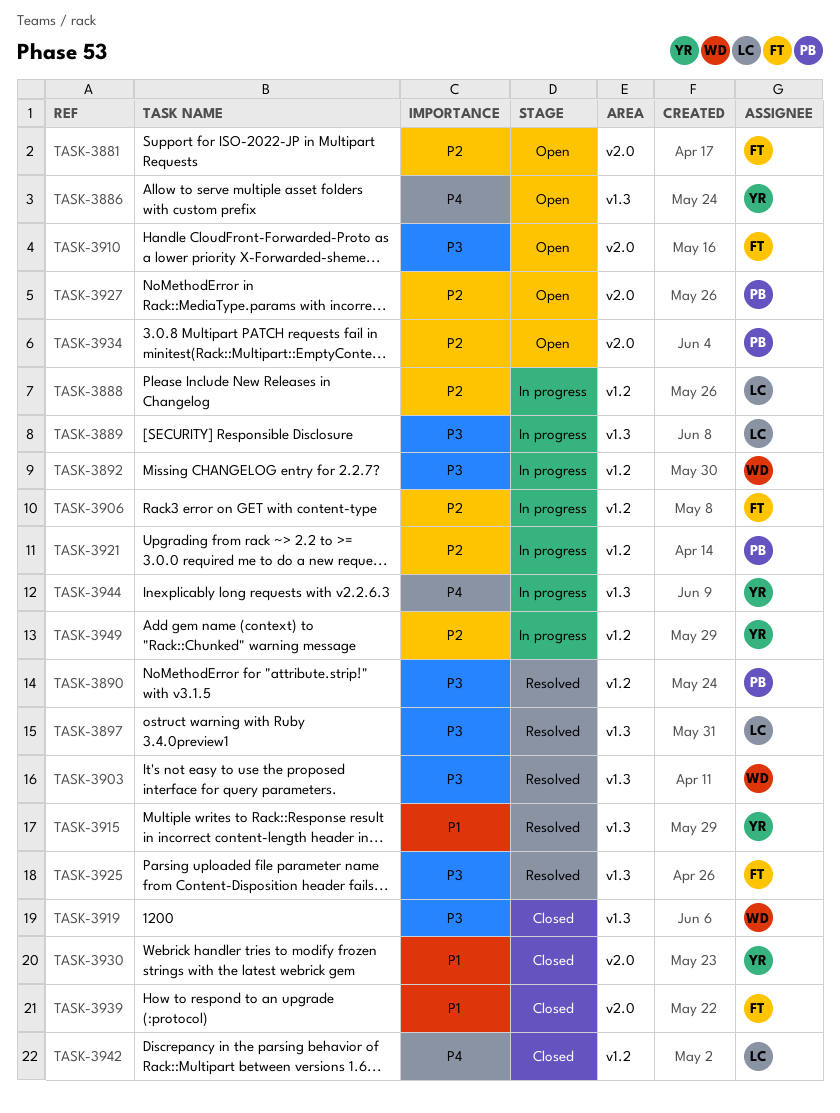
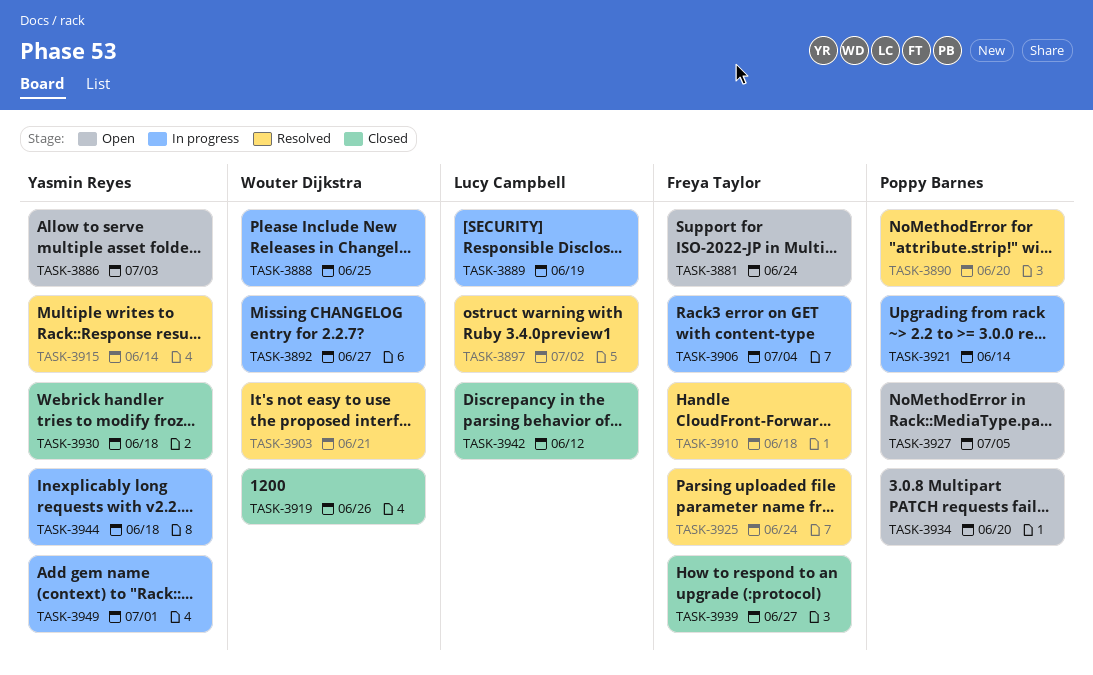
TASK-3888, owner: Lucy Campbell -> Wouter Dijkstra
TASK-3910, status: Open -> Resolved

